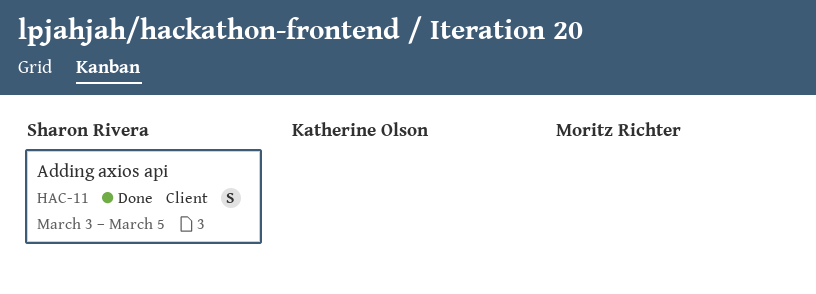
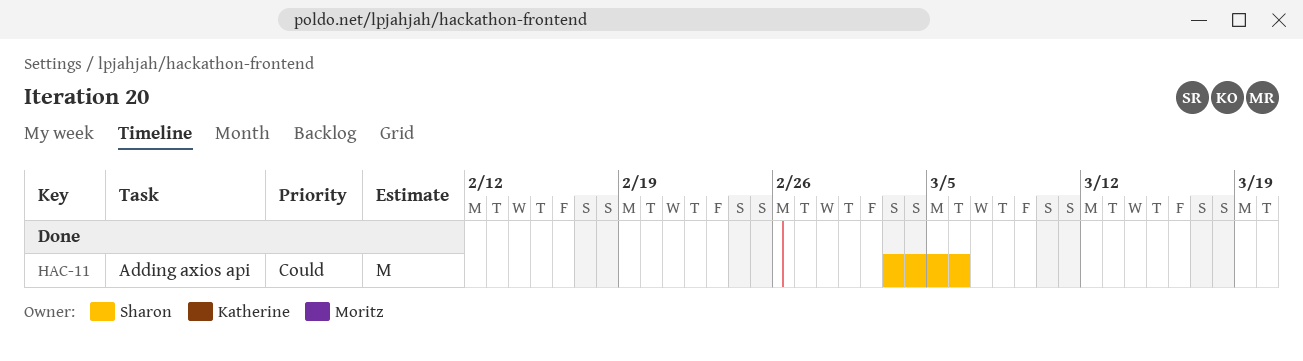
HAC-11, estimate: S -> M
HAC-11, due: Mar 5 -> Mar 6

